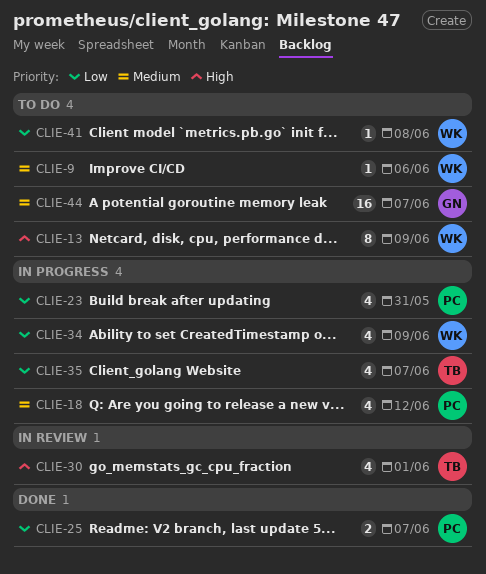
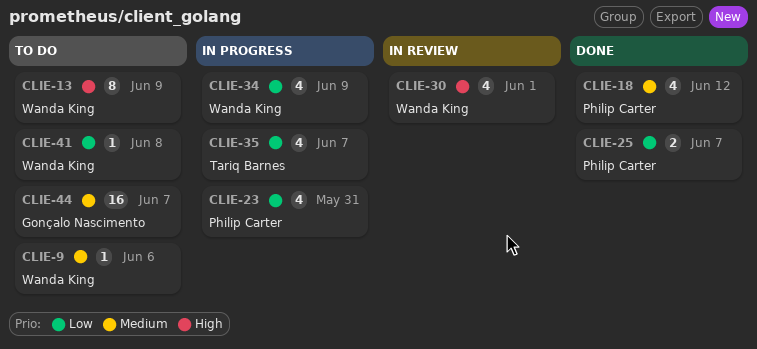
CLIE-18, status: In progress -> Done
CLIE-30, owner: Tariq Barnes -> Wanda King

